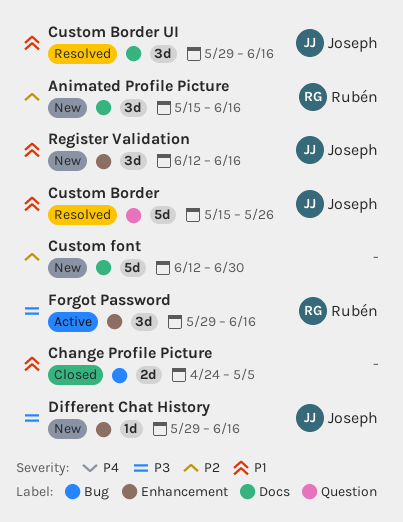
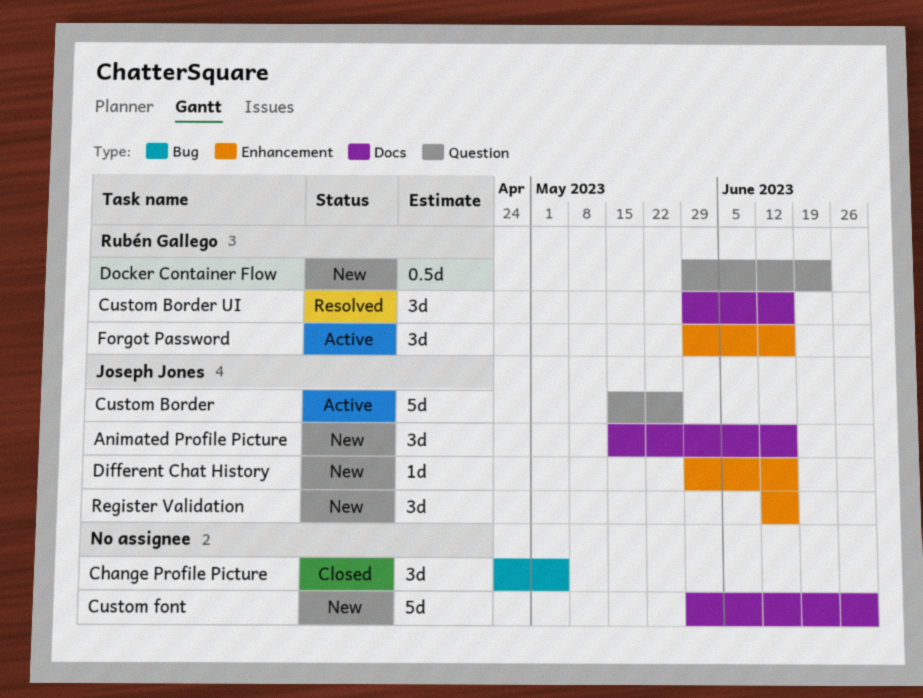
Animated Profile Picture, owner: Rubén Gallego -> Joseph Jones
Change Profile Picture, estimate: 2d -> 3d
Custom Border, status: Resolved -> Active
Custom Border UI, owner: Joseph Jones -> Rubén Gallego
Custom font, start: Jun 12 -> May 29
Docker Container Flow: none -> present

